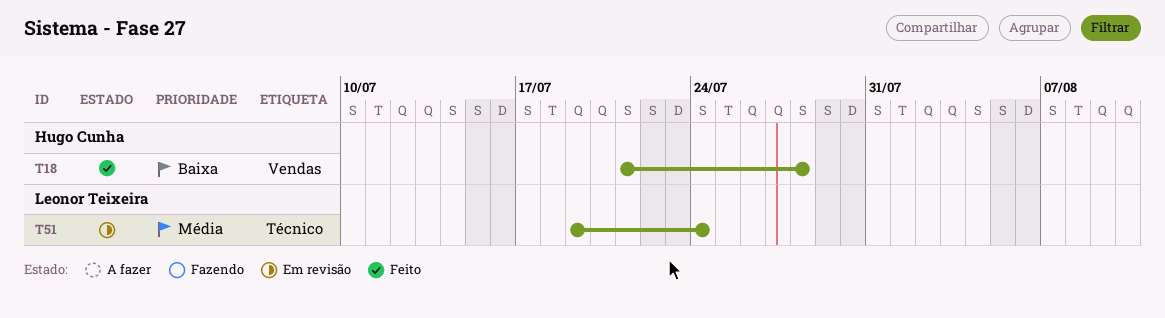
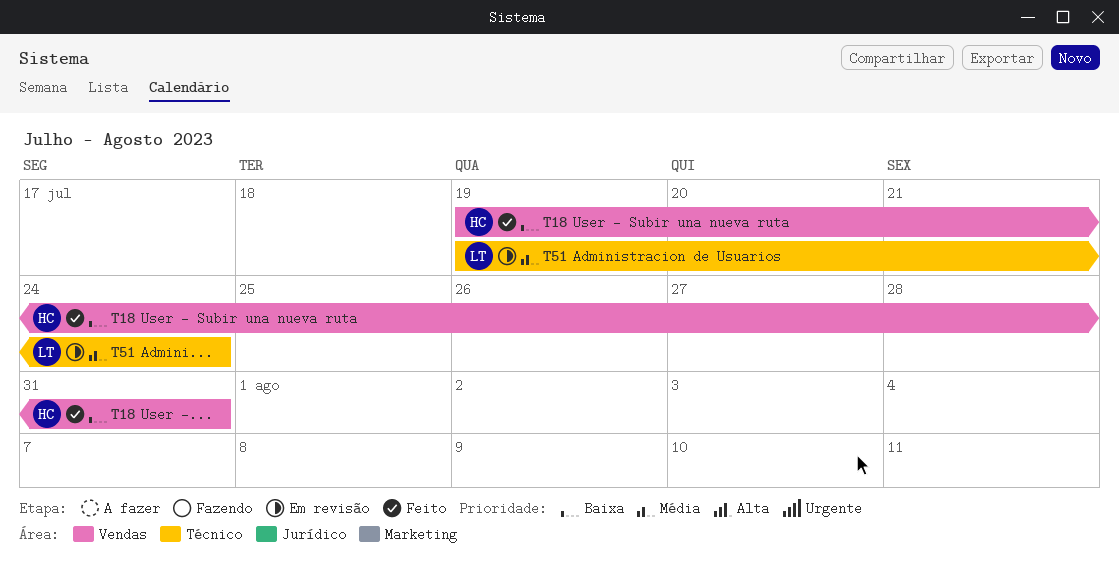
T18, start: Jul 21 -> Jul 19
T18, due: Jul 28 -> Jul 31

